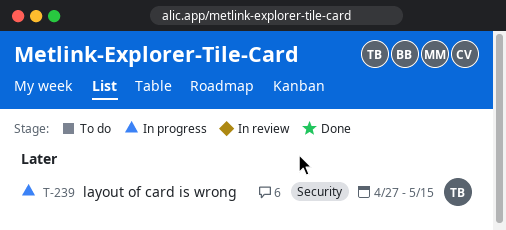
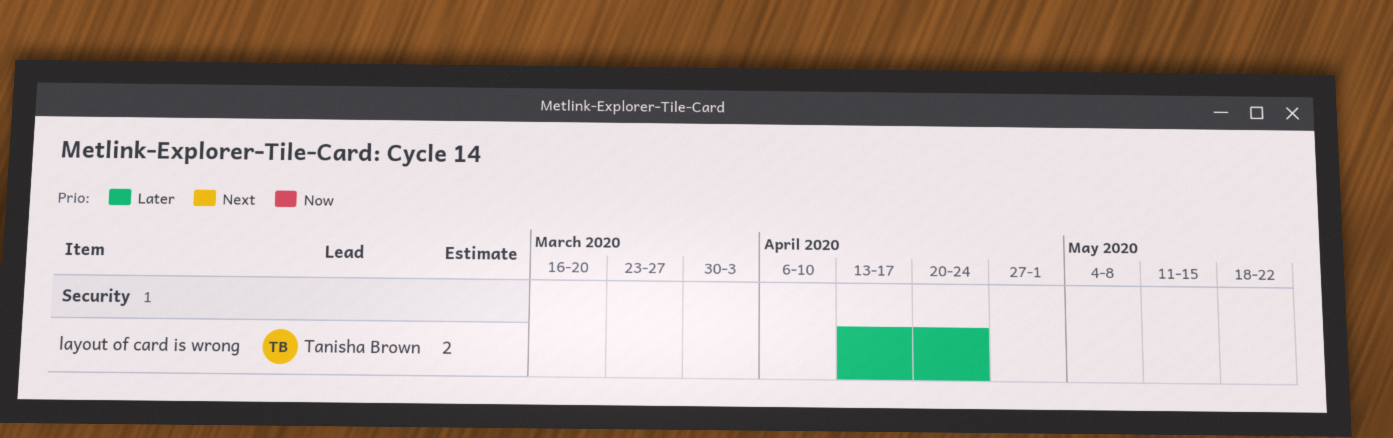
layout of card is wrong, start: Apr 27 -> Apr 13
layout of card is wrong, due: May 15 -> Apr 24

